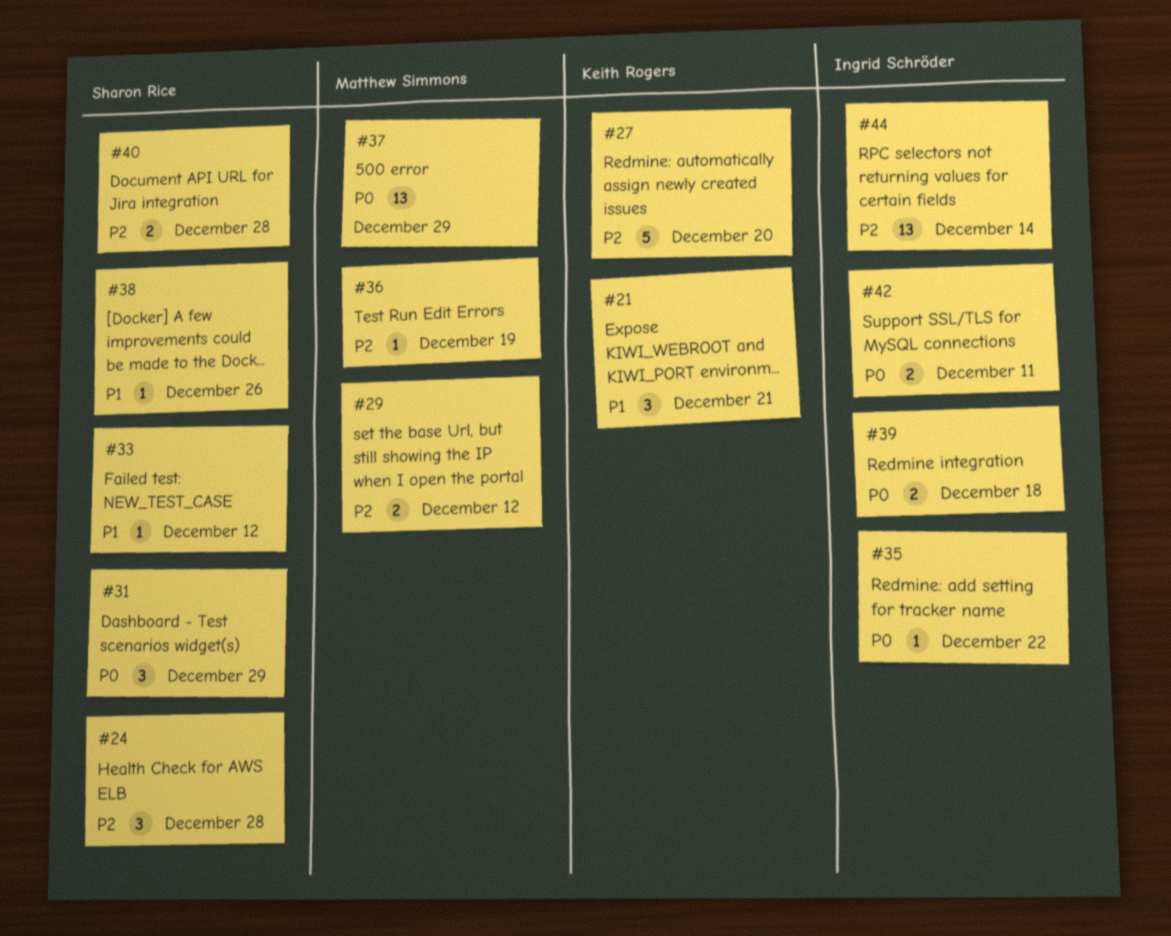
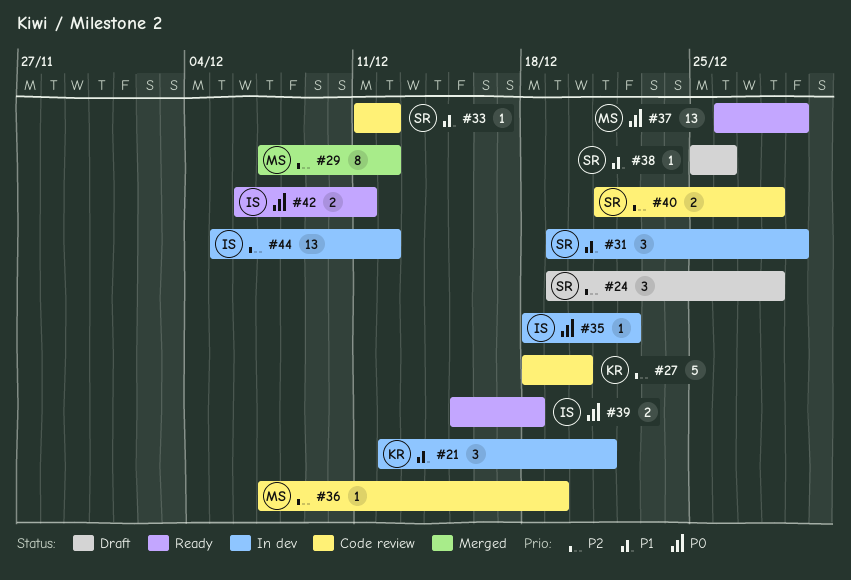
#29, estimate: 2 -> 8
#31, priority: P0 -> P1
#44, due: Dec 14 -> Dec 12

